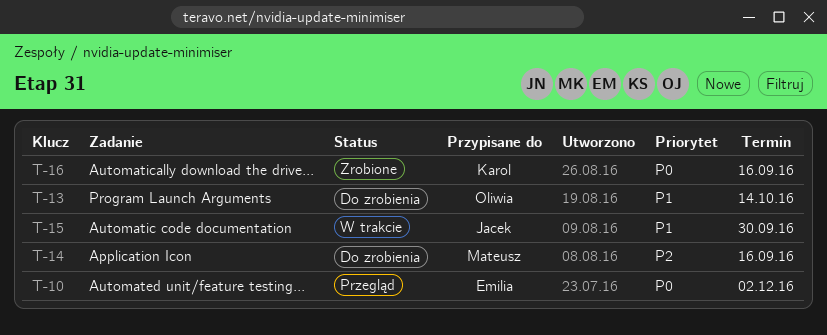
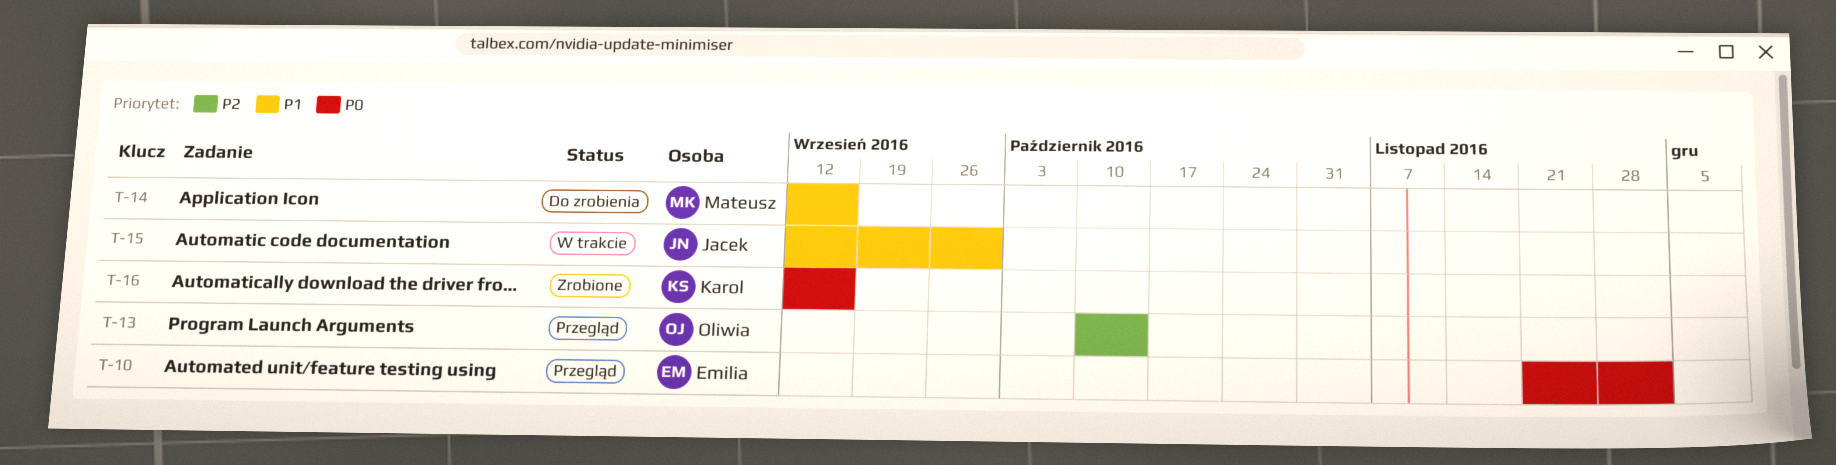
T-13, status: Do zrobienia -> Przegląd
T-13, priority: P1 -> P2
T-14, priority: P2 -> P1

